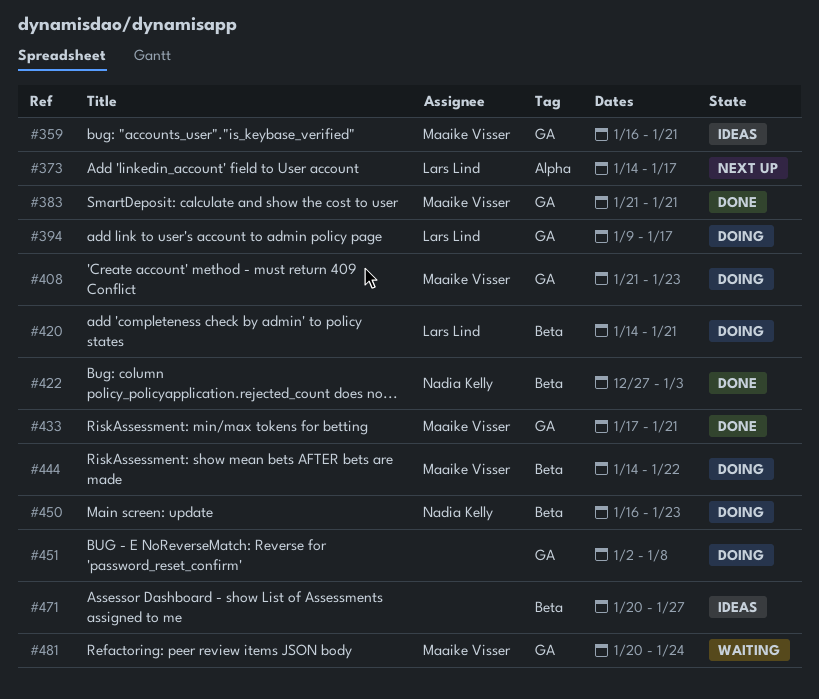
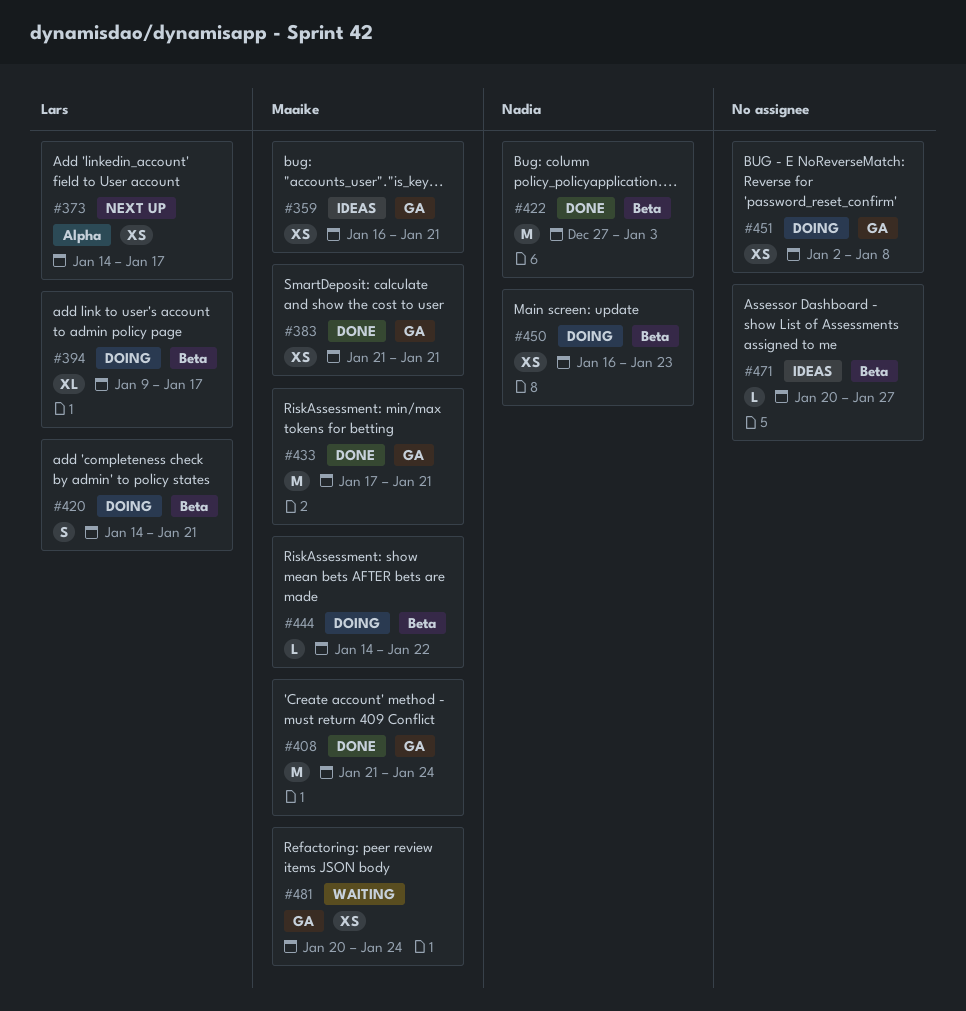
#394, label: GA -> Beta
#408, status: Doing -> Done
#408, due: Jan 23 -> Jan 24

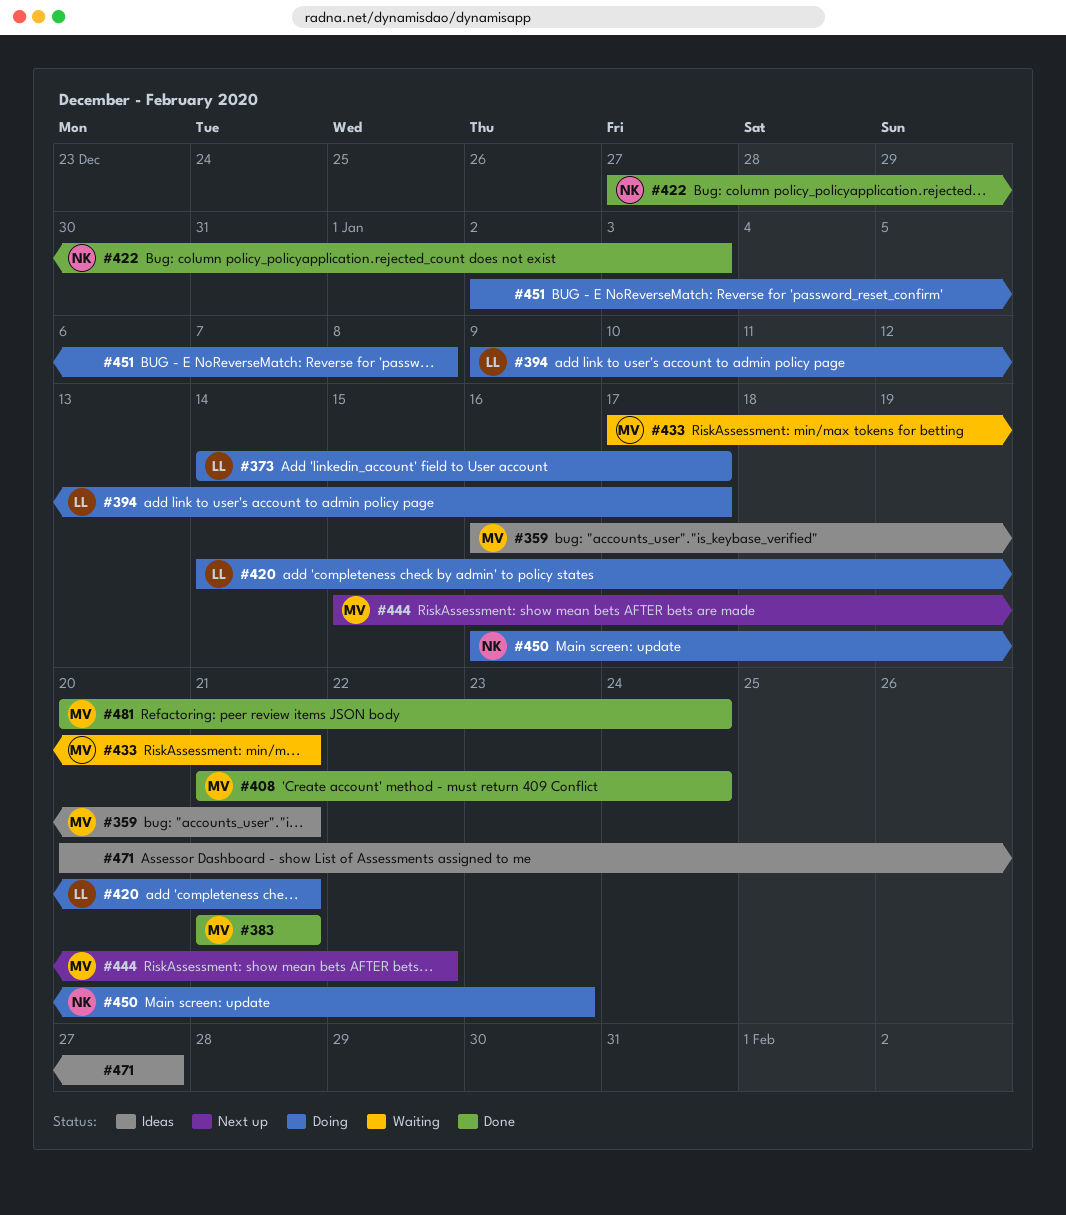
#373, status: Next up -> Doing
#433, status: Done -> Waiting
#444, status: Doing -> Next up
#444, start: Jan 14 -> Jan 15
#481, status: Waiting -> Done

